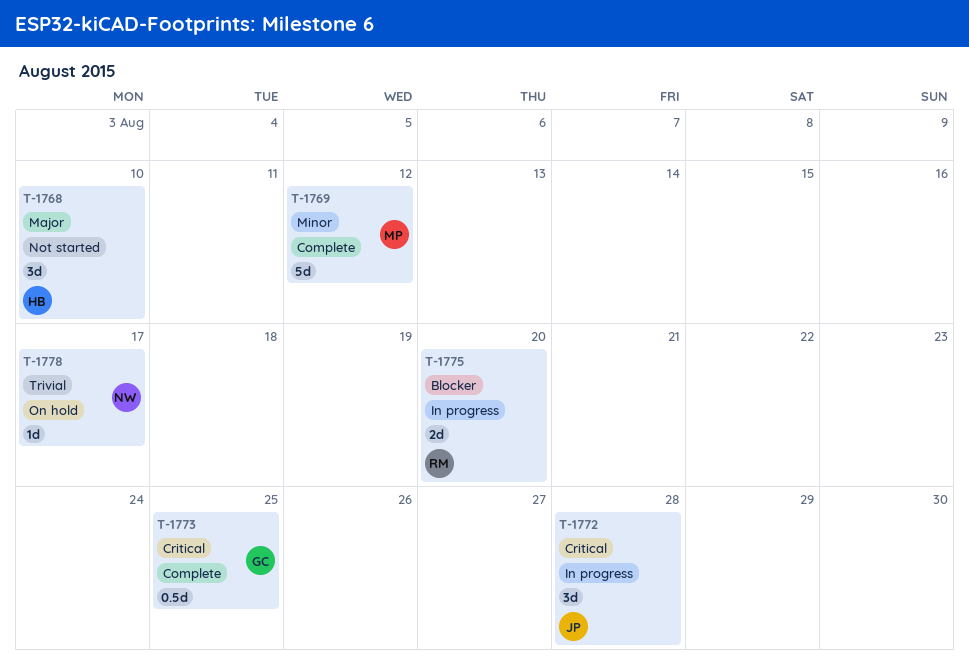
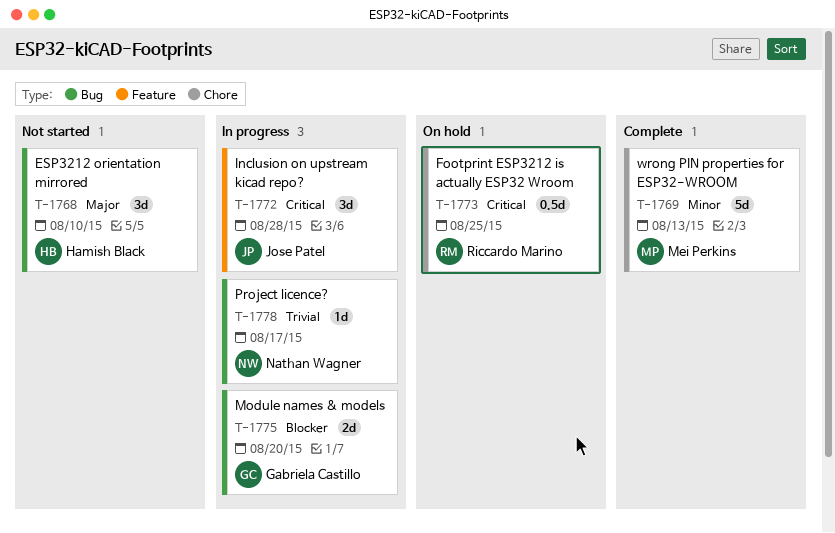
T-1769, due: Aug 12 -> Aug 13
T-1773, status: Complete -> On hold
T-1773, owner: Gabriela Castillo -> Riccardo Marino
T-1775, owner: Riccardo Marino -> Gabriela Castillo
T-1778, status: On hold -> In progress

